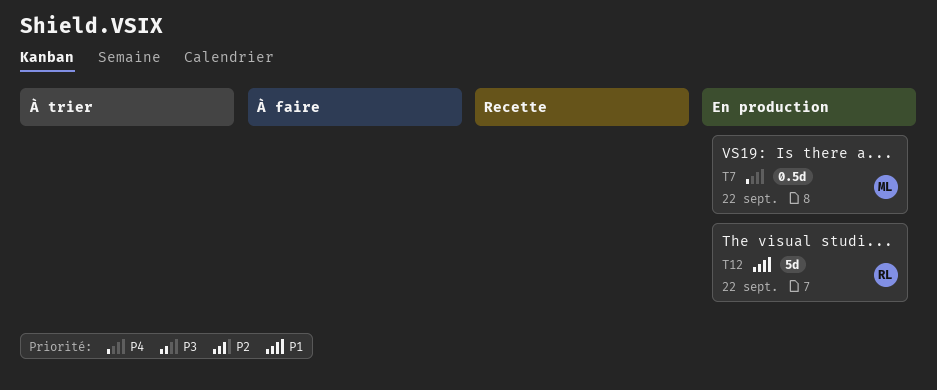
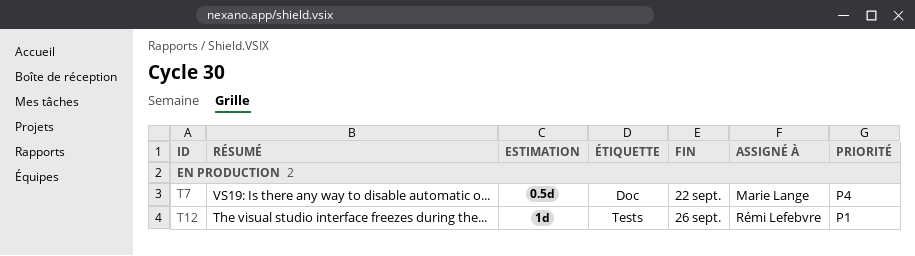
T12, estimate: 5d -> 1d
T12, due: Sep 22 -> Sep 26

